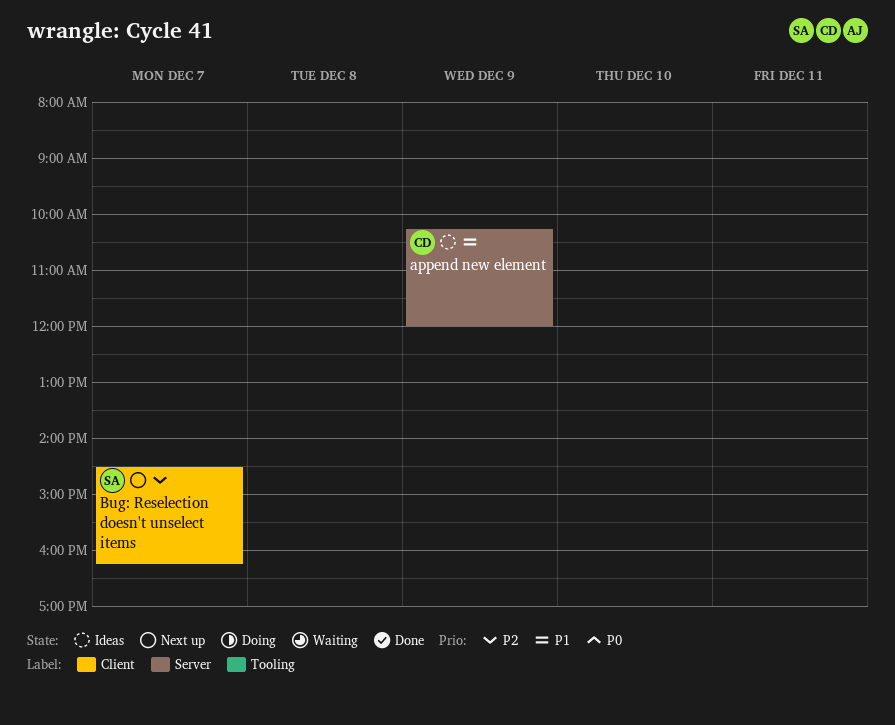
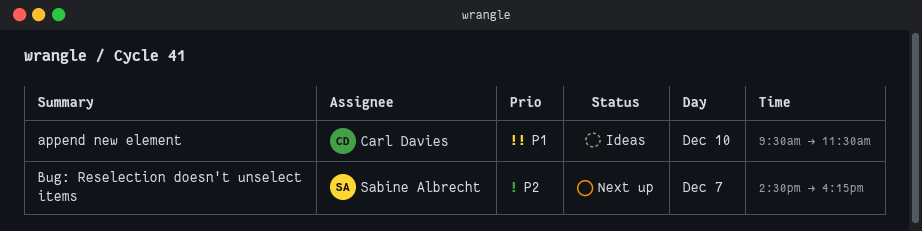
append new element, day: Dec 9 -> Dec 10
append new element, begins: 10:15 -> 09:30
append new element, ends: 12:00 -> 11:30

